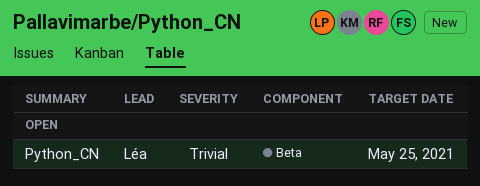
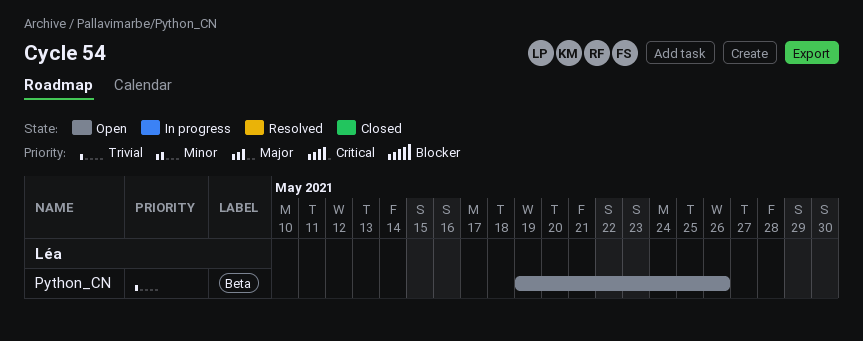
Python_CN, due: May 25 -> May 26

